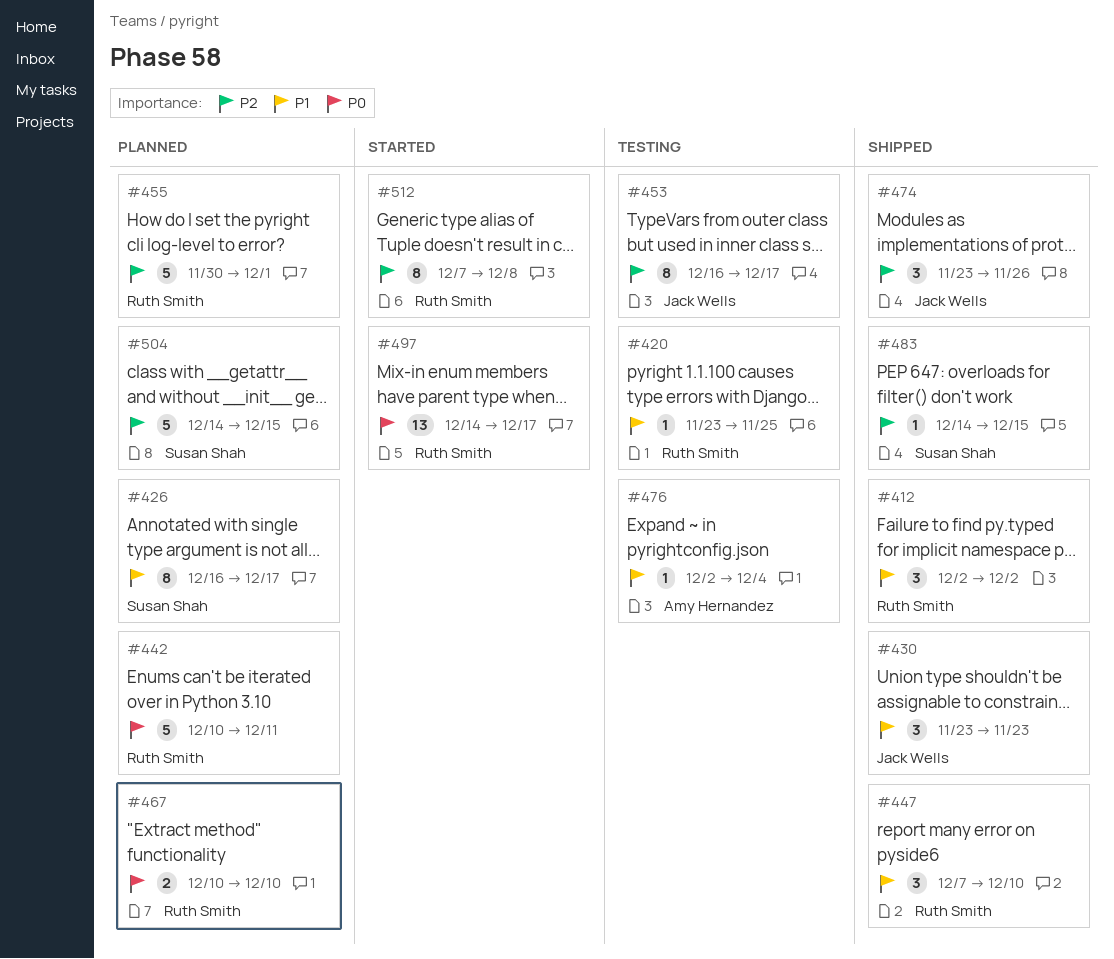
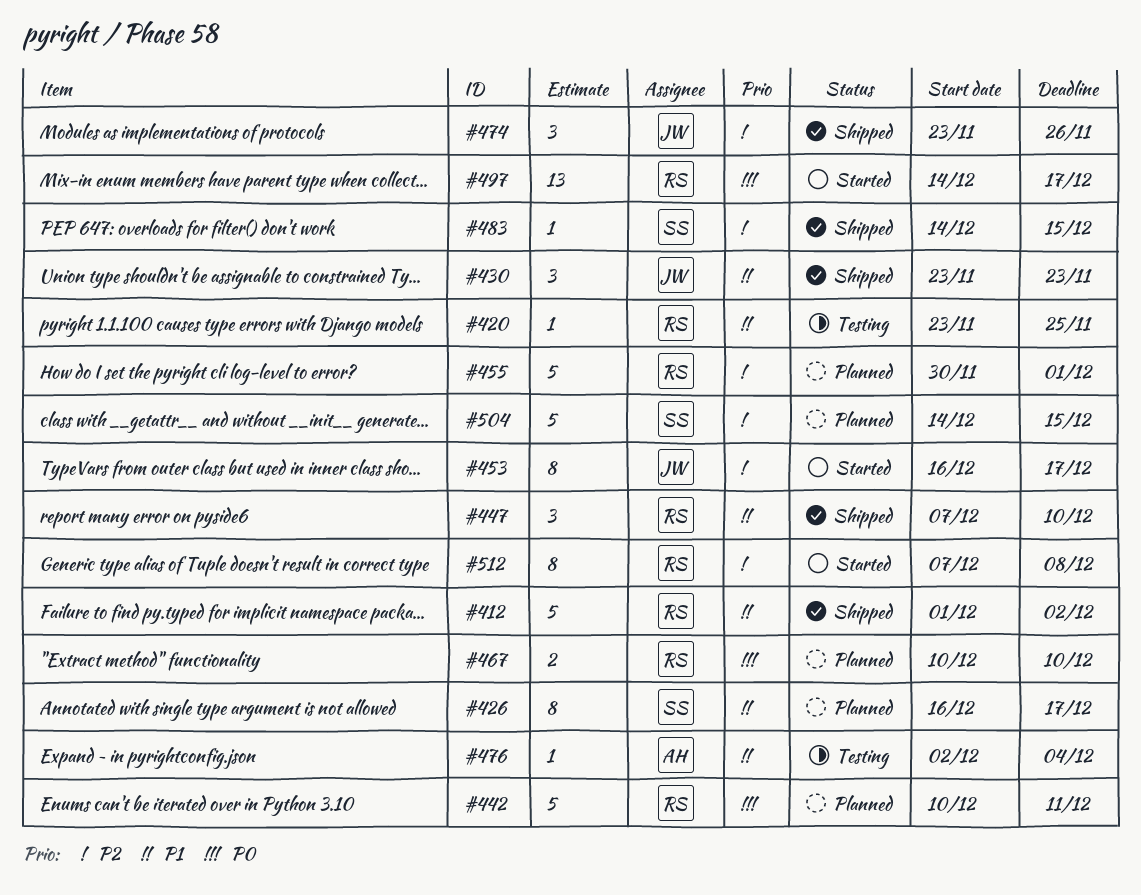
#412, estimate: 3 -> 5
#412, start: Dec 2 -> Dec 1
#453, status: Testing -> Started

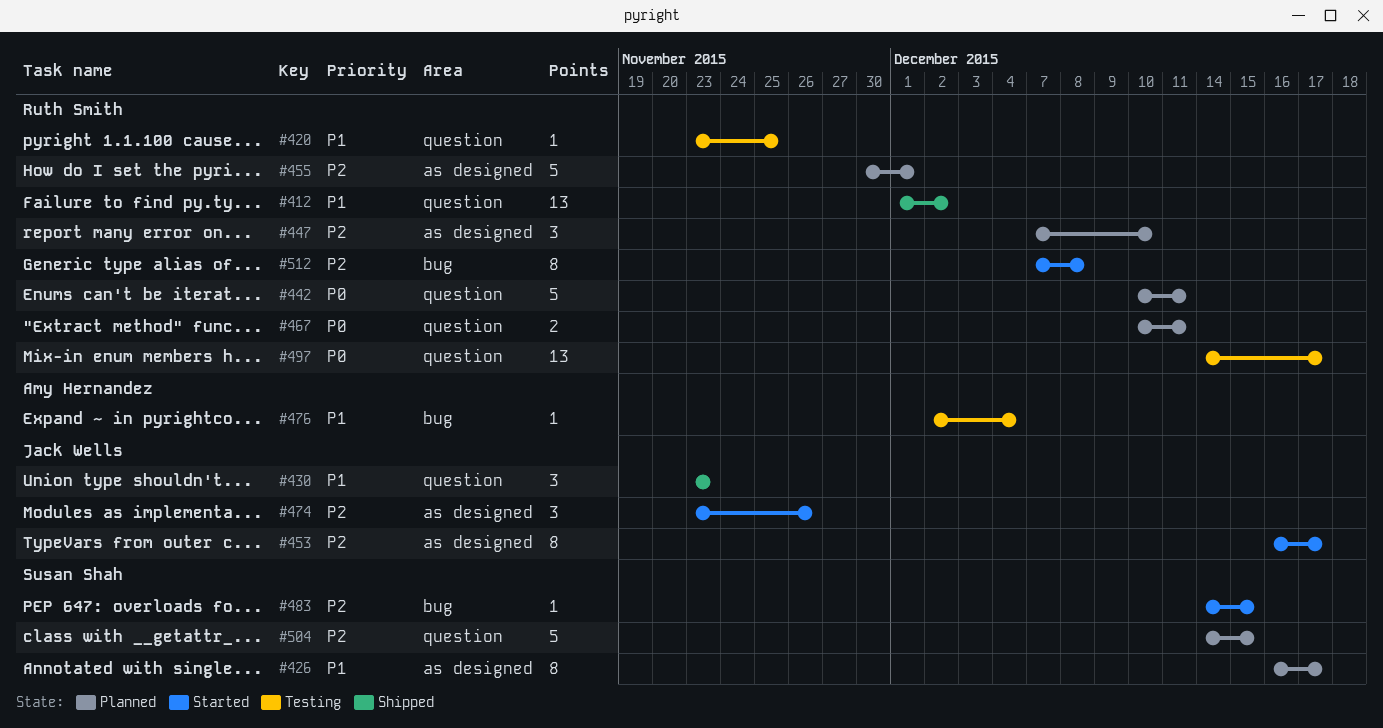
#412, estimate: 5 -> 13
#447, status: Shipped -> Planned
#447, priority: P1 -> P2
#467, due: Dec 10 -> Dec 11
#474, status: Shipped -> Started
#483, status: Shipped -> Started
#497, status: Started -> Testing

